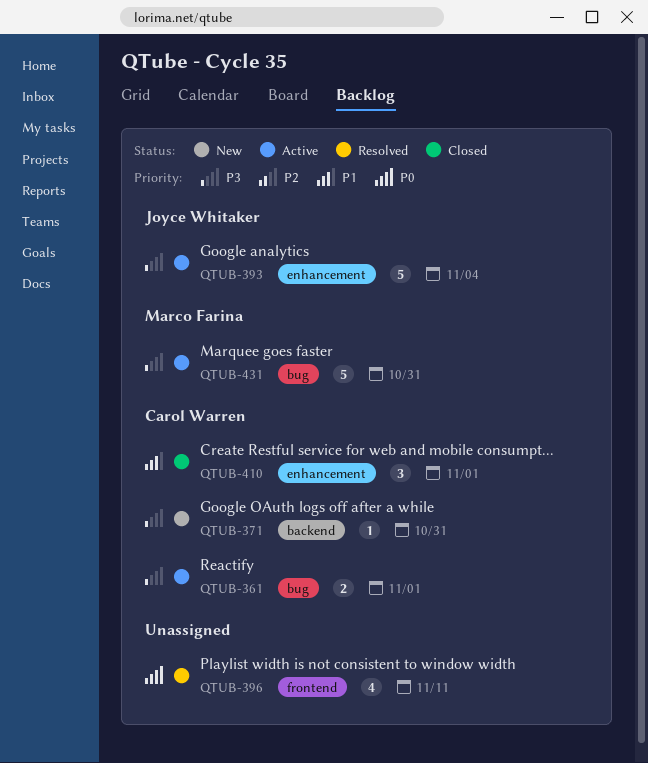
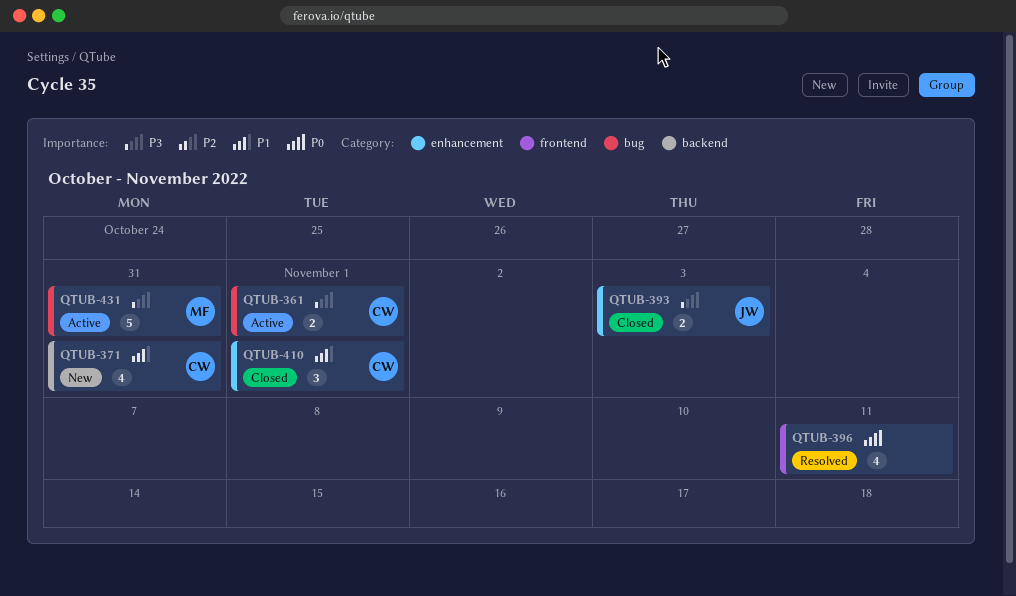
QTUB-371, priority: P3 -> P1
QTUB-371, estimate: 1 -> 4
QTUB-393, status: Active -> Closed
QTUB-393, estimate: 5 -> 2
QTUB-393, due: Nov 4 -> Nov 3

